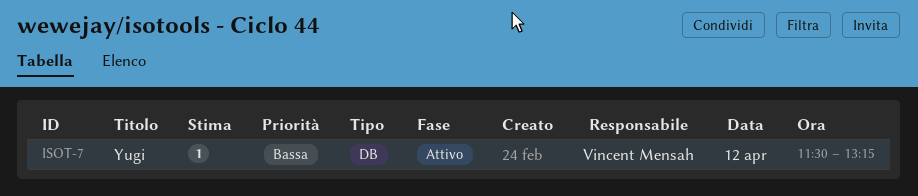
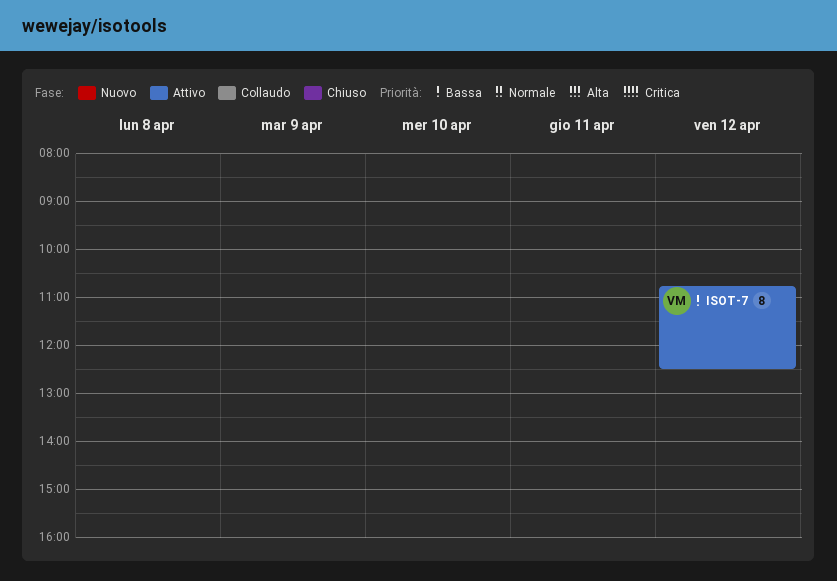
ISOT-7, estimate: 1 -> 8
ISOT-7, begins: 11:30 -> 10:45
ISOT-7, ends: 13:15 -> 12:30

